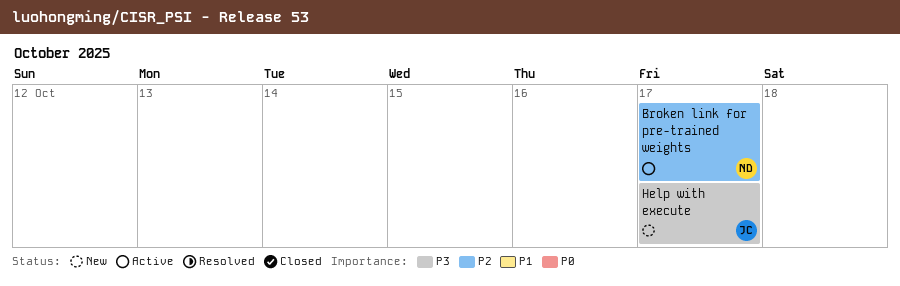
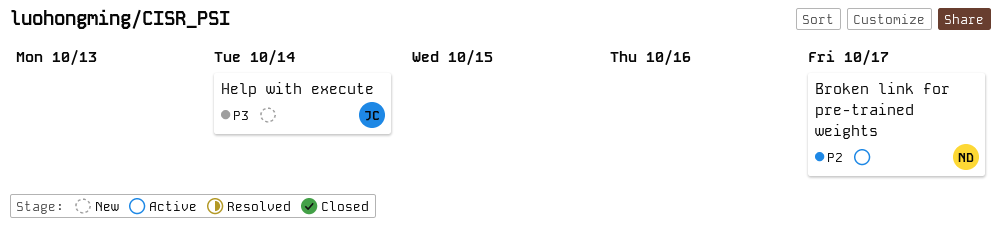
Help with execute, due: Oct 17 -> Oct 14

